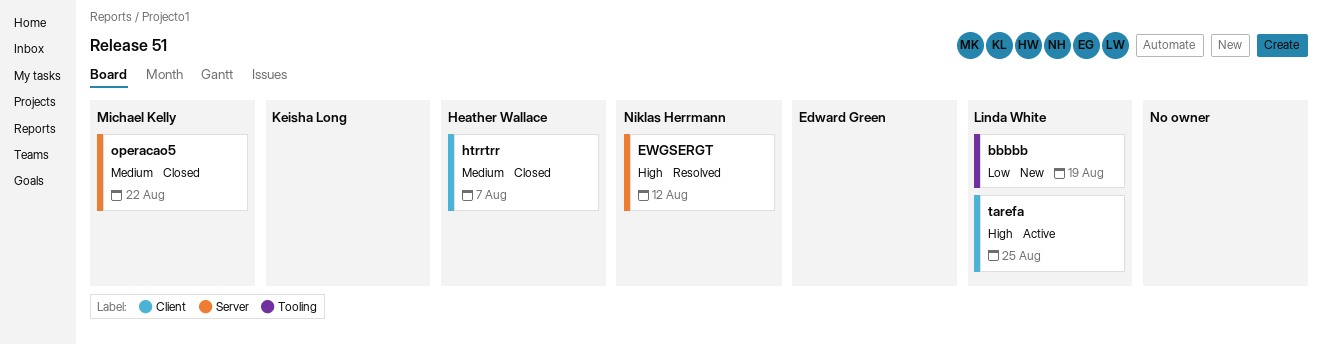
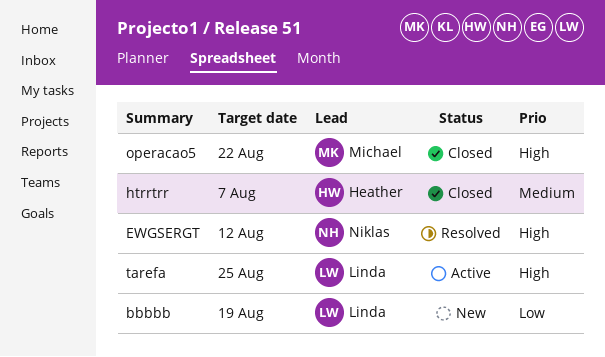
operacao5, priority: Medium -> High

